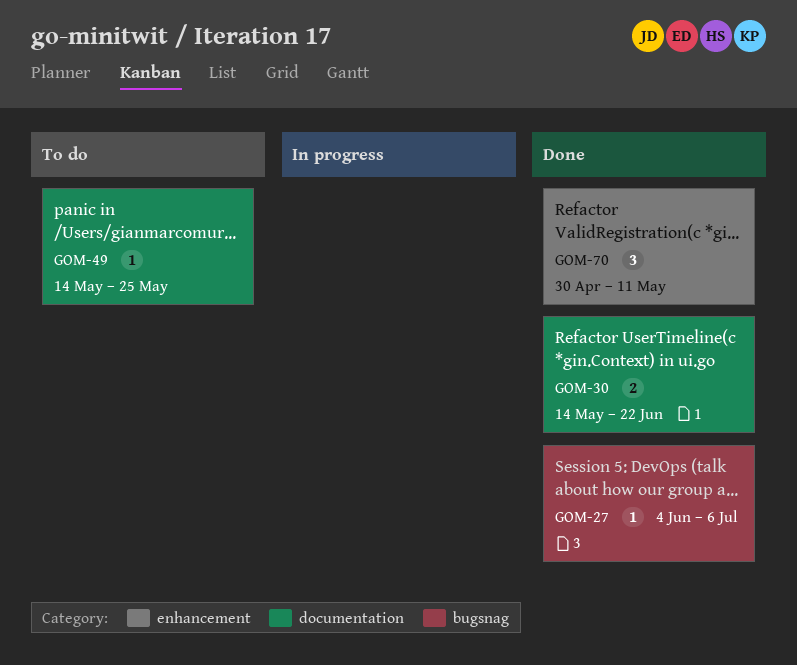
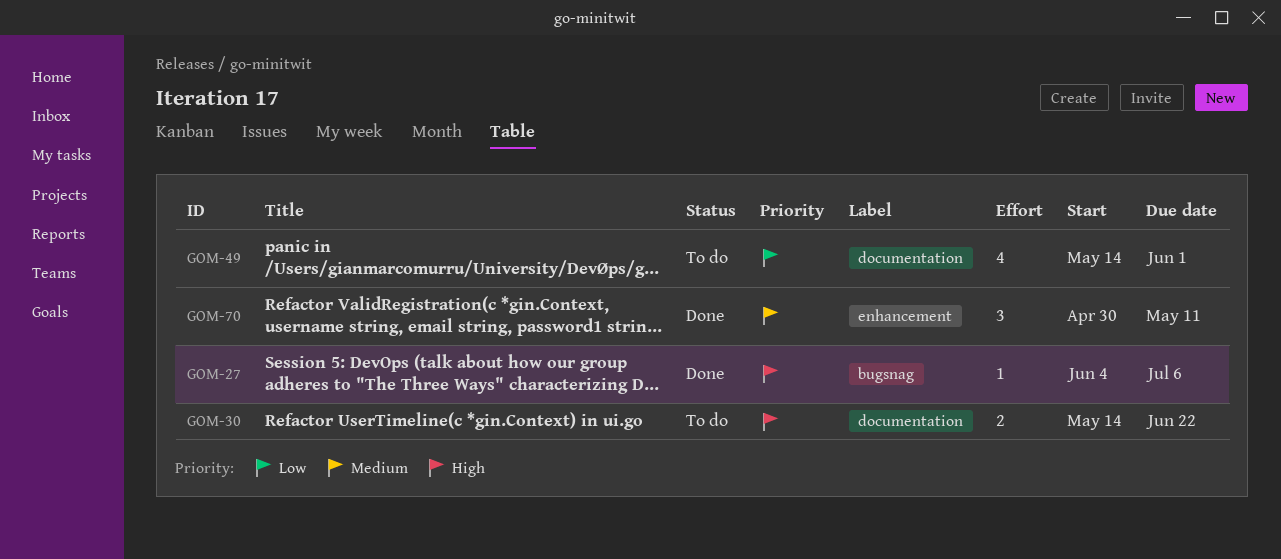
GOM-30, status: Done -> To do
GOM-49, estimate: 1 -> 4
GOM-49, due: May 25 -> Jun 1

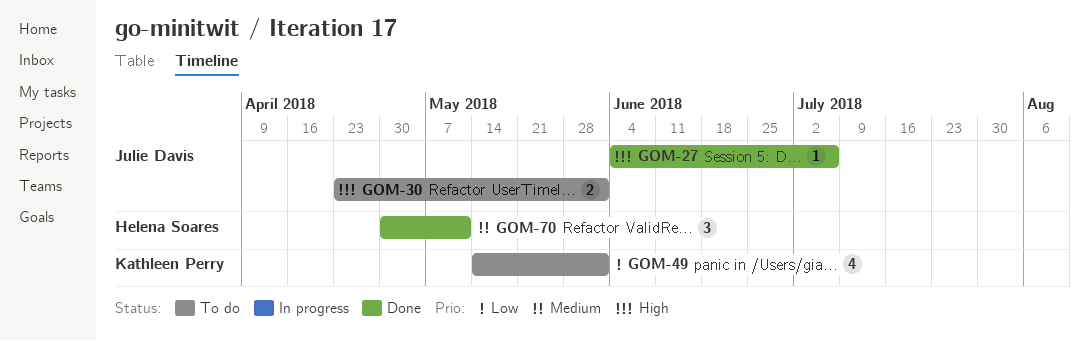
GOM-30, start: May 14 -> Apr 23
GOM-30, due: Jun 22 -> Jun 1

